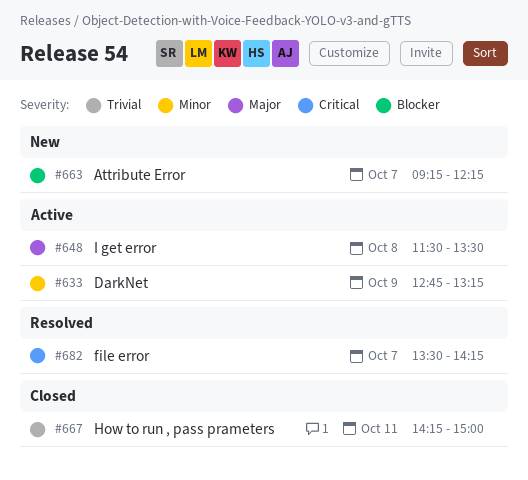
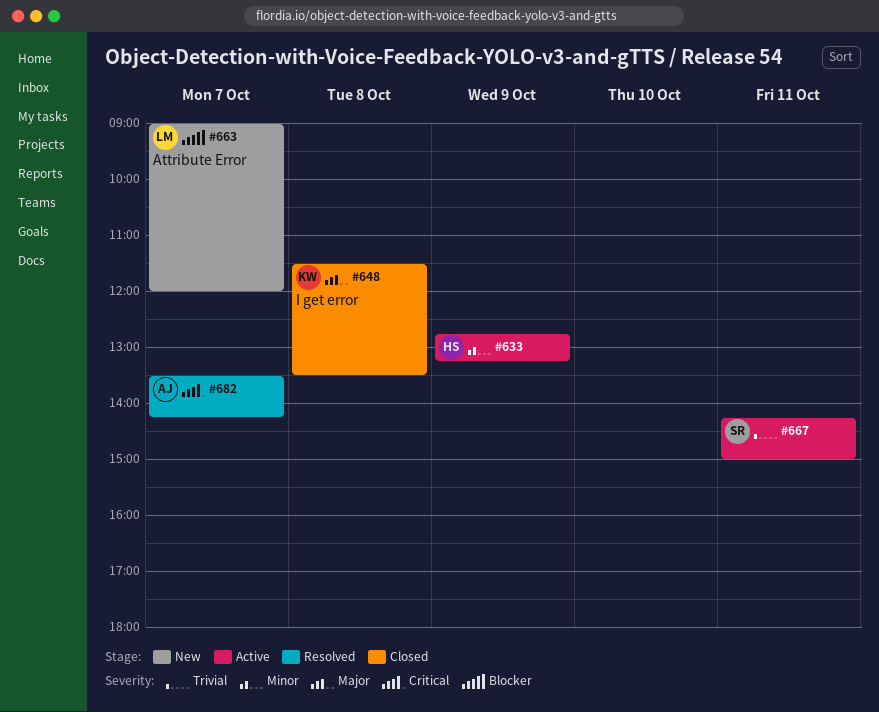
#648, status: Active -> Closed
#663, begins: 09:15 -> 09:00
#663, ends: 12:15 -> 12:00
#667, status: Closed -> Active

